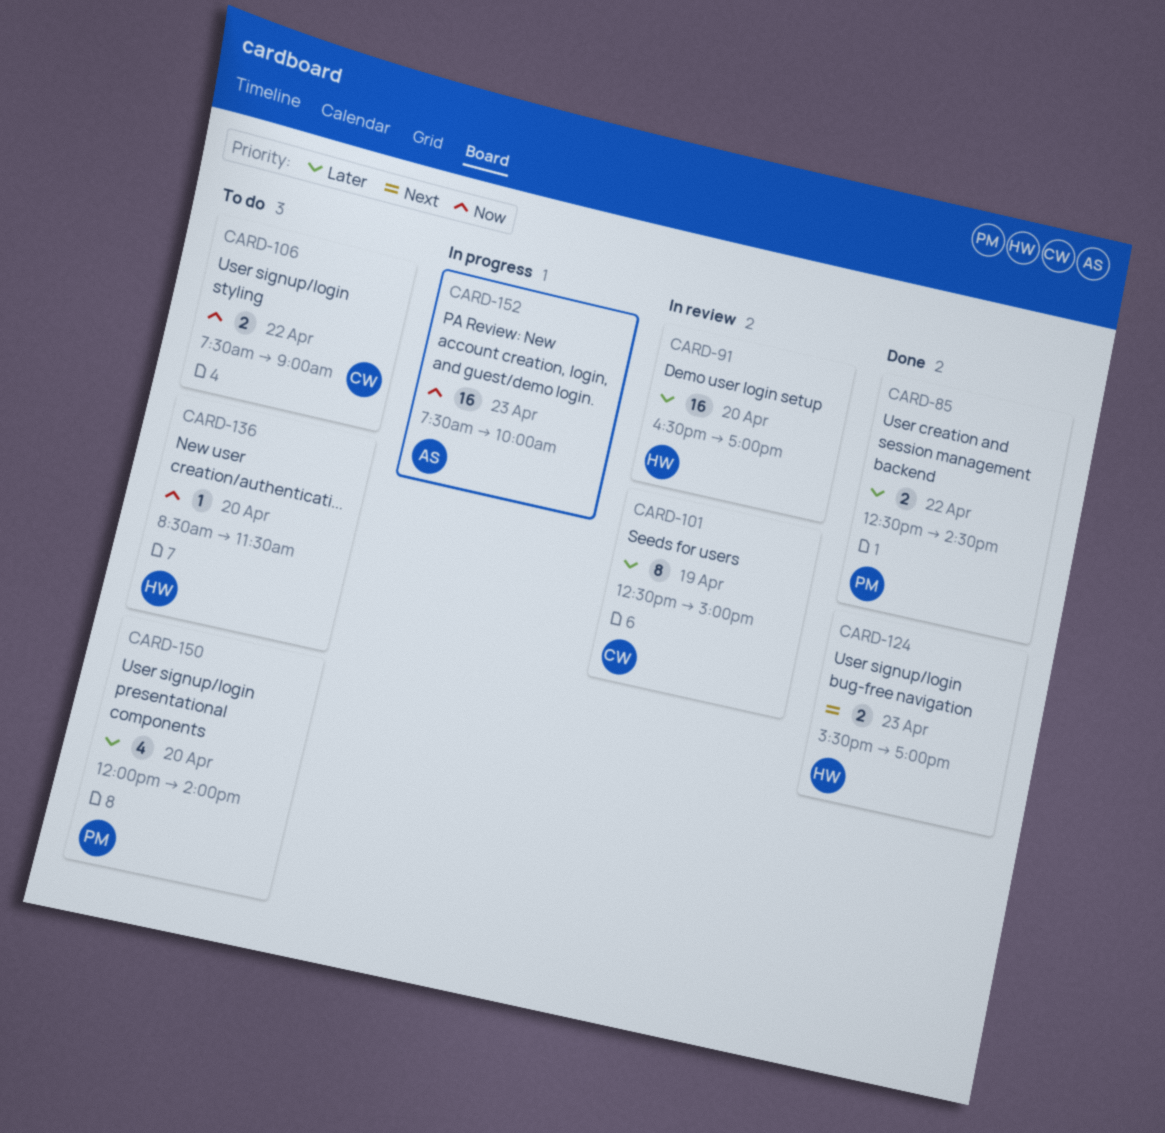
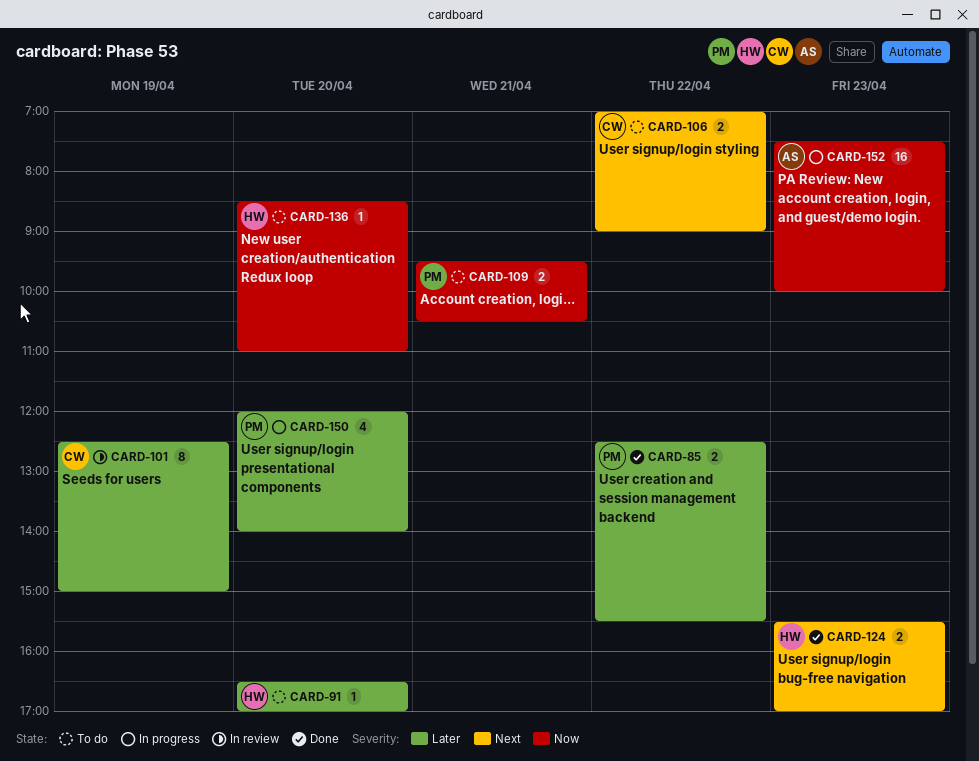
CARD-85, ends: 14:30 -> 15:30
CARD-91, status: In review -> To do
CARD-91, estimate: 16 -> 1
CARD-106, priority: Now -> Next
CARD-106, begins: 07:30 -> 07:00
CARD-109: none -> present
CARD-136, ends: 11:30 -> 11:00
CARD-150, status: To do -> In progress

